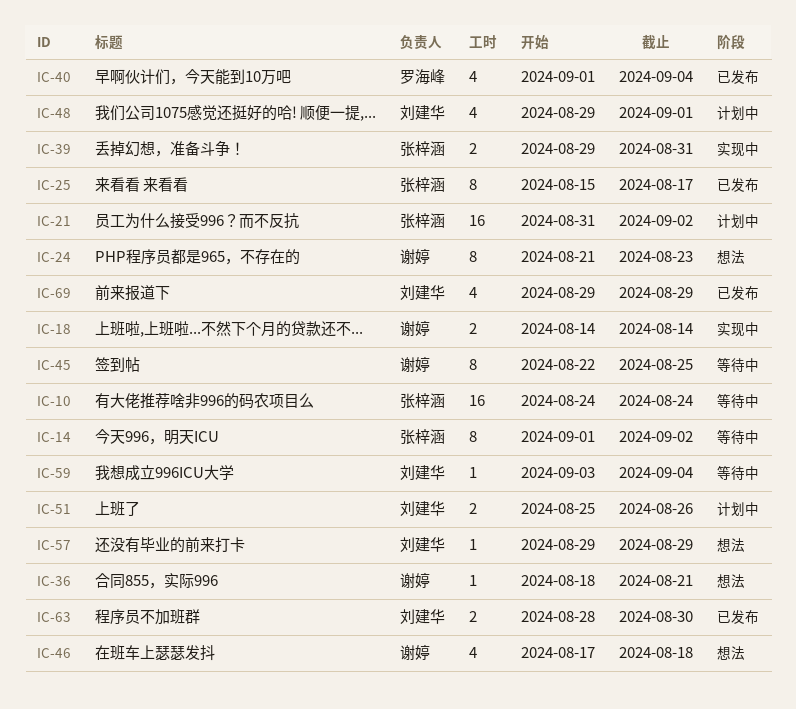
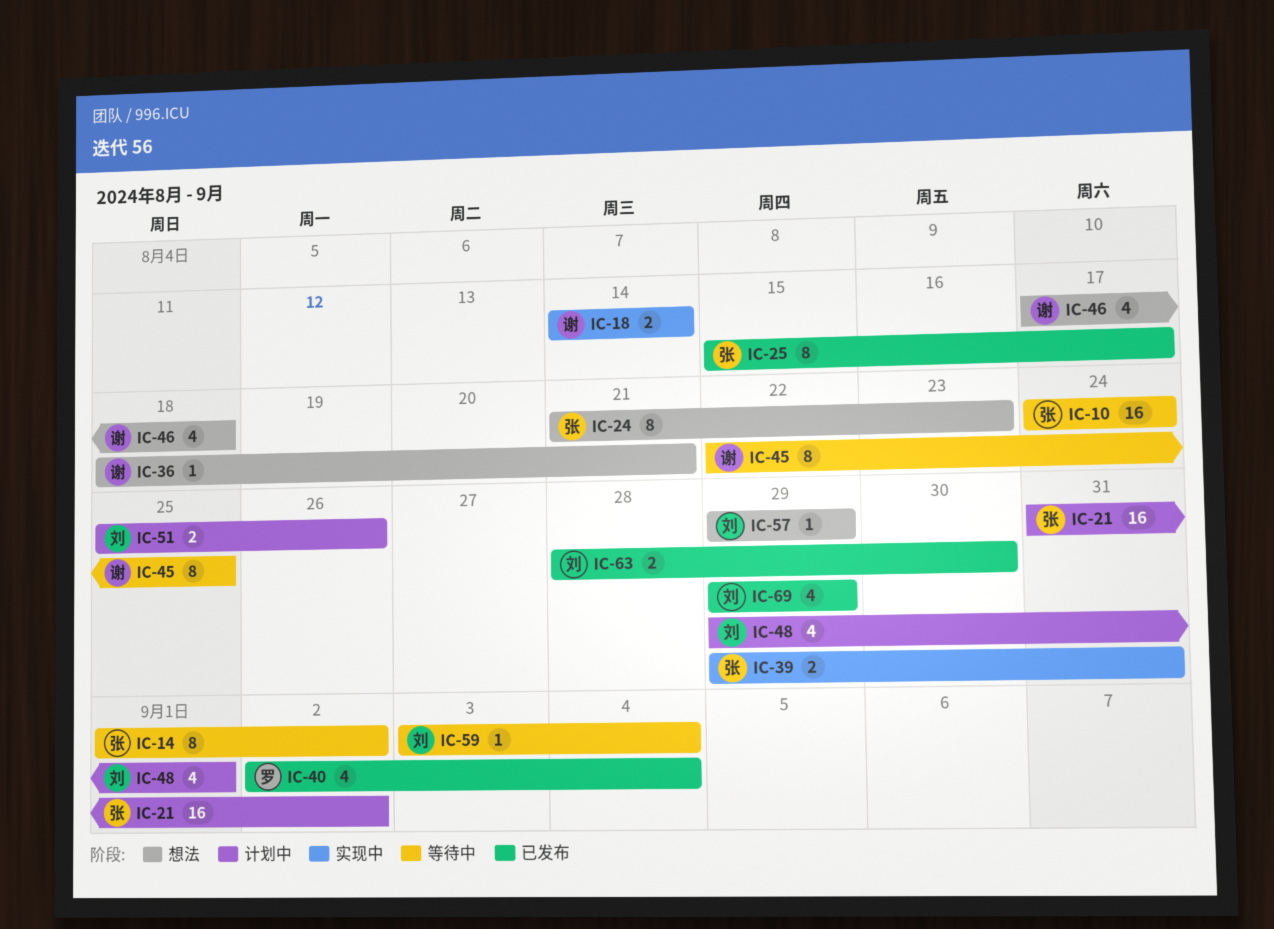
IC-24, owner: 谢婷 -> 张梓涵
IC-40, start: Sep 1 -> Sep 2

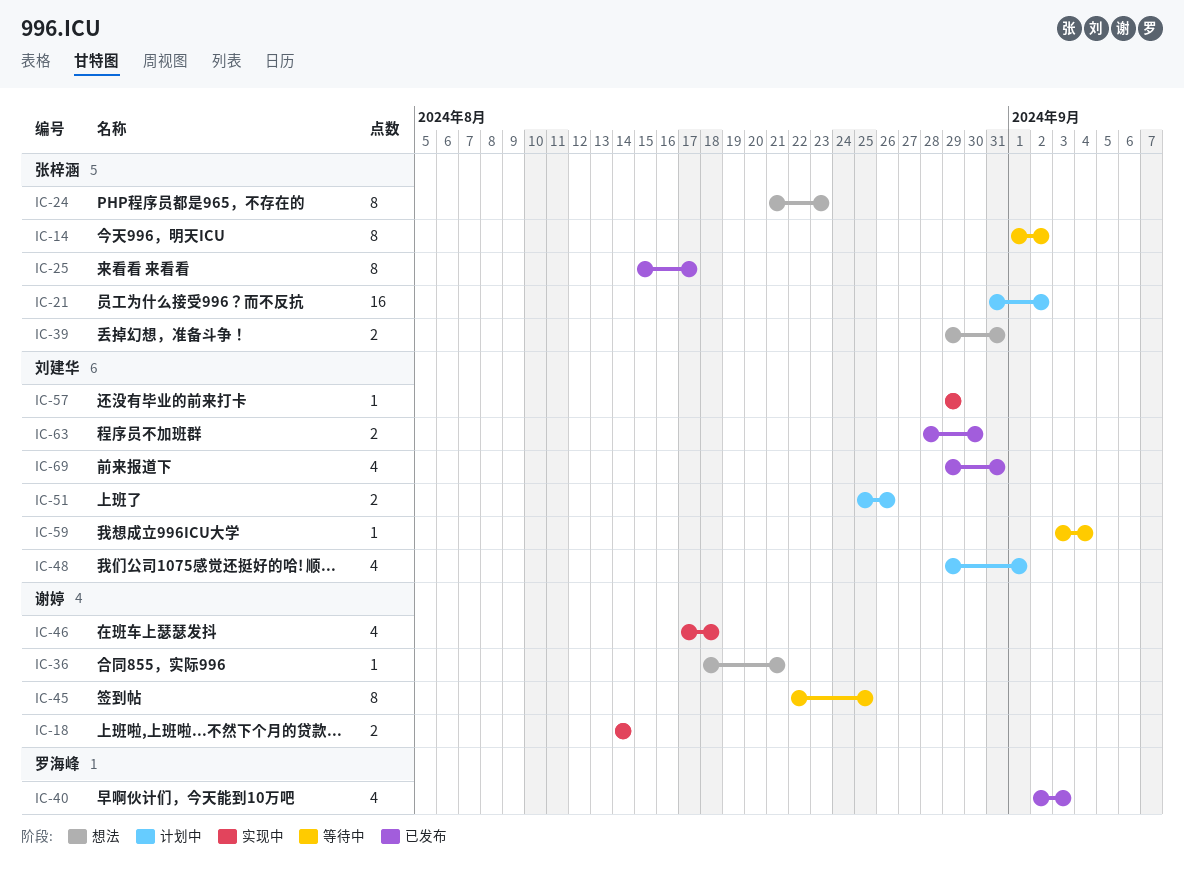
IC-10: present -> none
IC-39, status: 实现中 -> 想法
IC-40, due: Sep 4 -> Sep 3
IC-46, status: 想法 -> 实现中
IC-57, status: 想法 -> 实现中
IC-69, due: Aug 29 -> Aug 31

